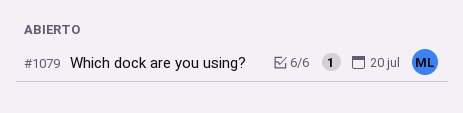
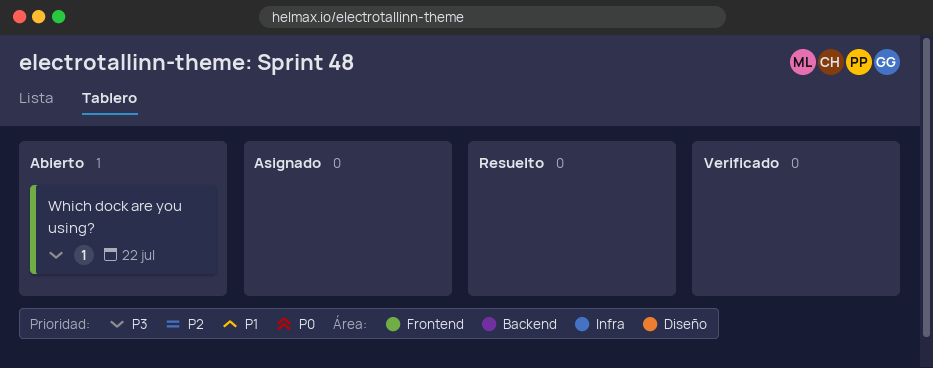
Which dock are you using?, due: Jul 20 -> Jul 22

